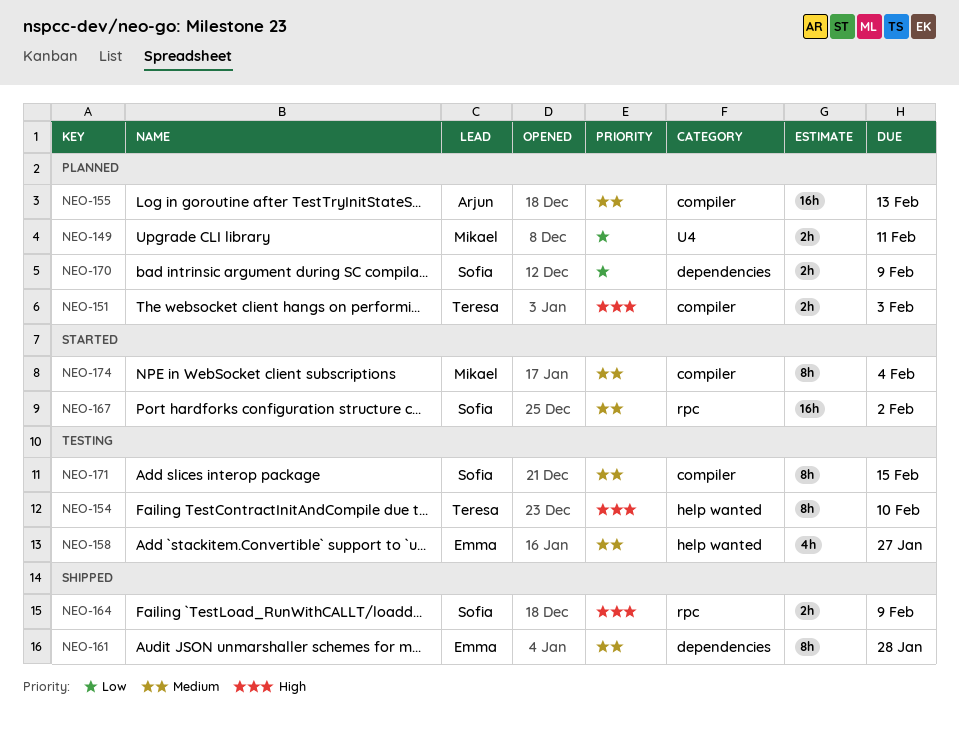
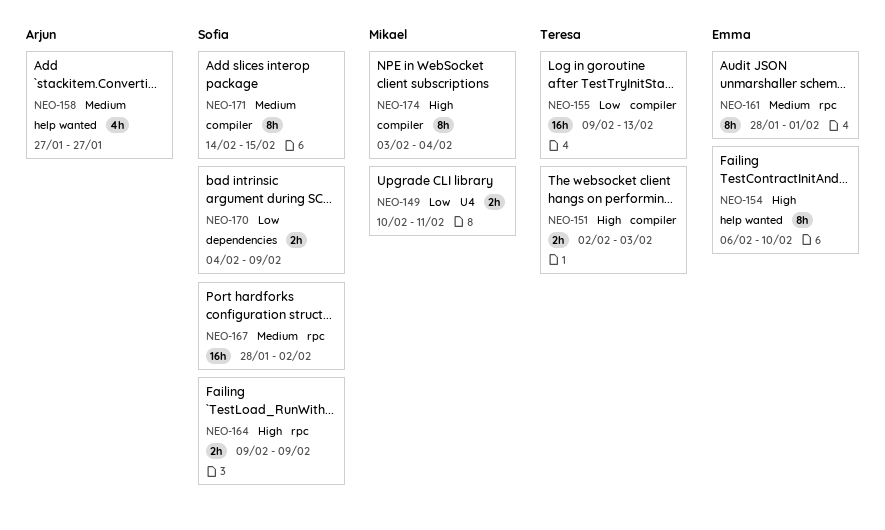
NEO-154, owner: Teresa -> Emma
NEO-155, owner: Arjun -> Teresa
NEO-155, priority: Medium -> Low
NEO-158, owner: Emma -> Arjun
NEO-161, label: dependencies -> rpc
NEO-161, due: Jan 28 -> Feb 1
NEO-174, priority: Medium -> High

